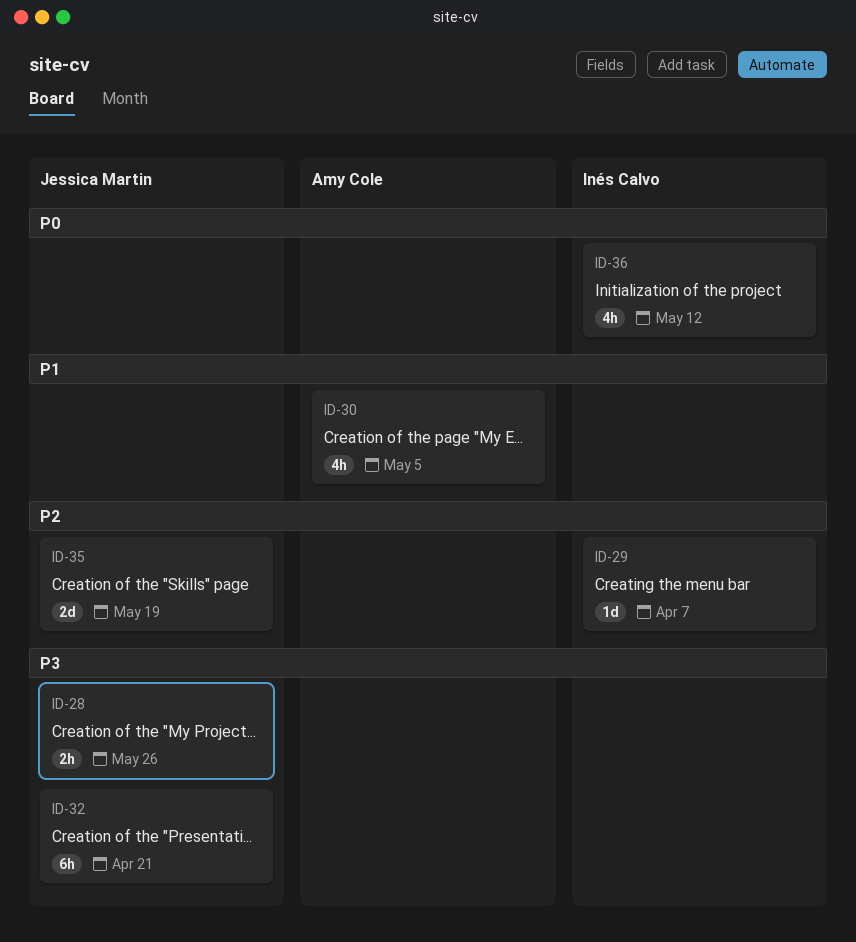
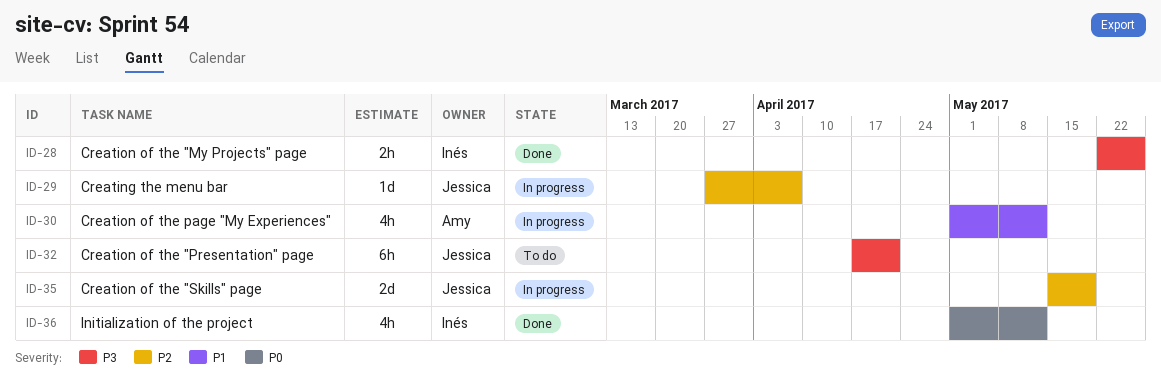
ID-28, owner: Jessica Martin -> Inés Calvo
ID-29, owner: Inés Calvo -> Jessica Martin
ID-30, due: May 5 -> May 12

